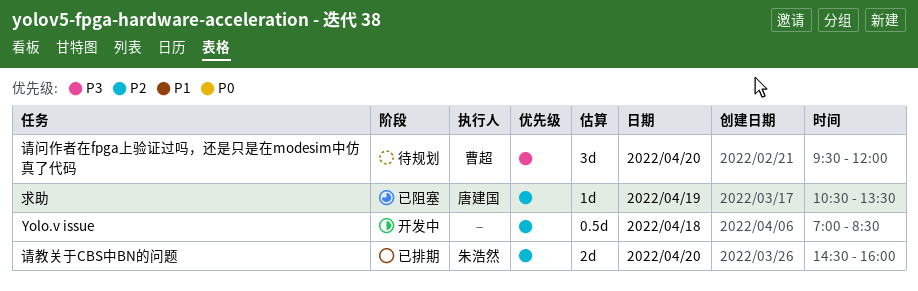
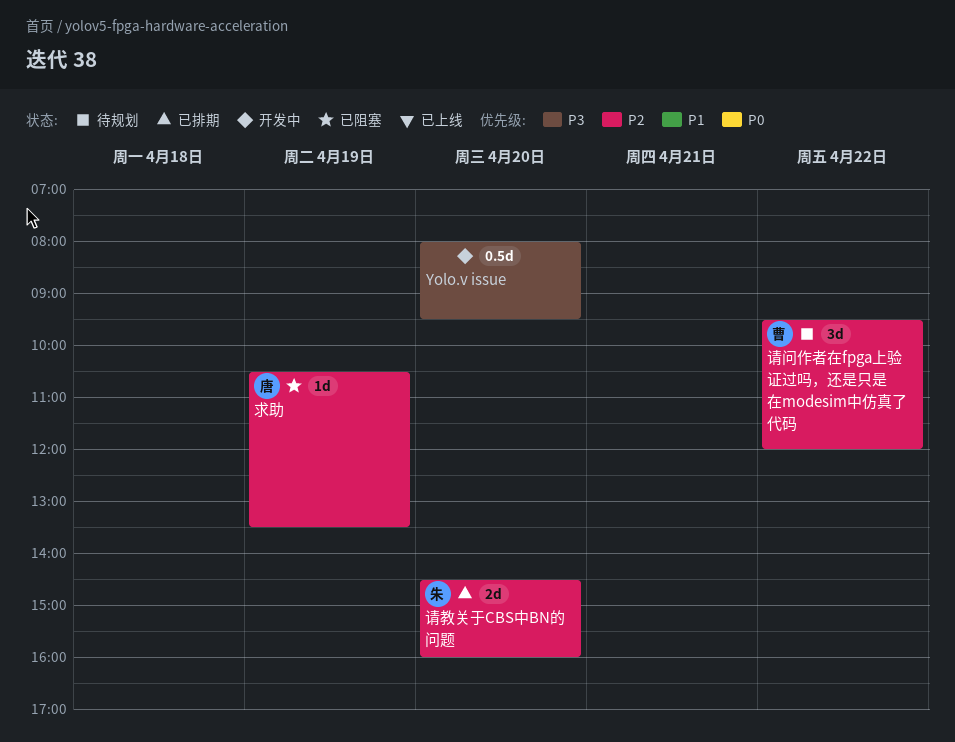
Yolo.v issue, priority: P2 -> P3
Yolo.v issue, day: Apr 18 -> Apr 20
Yolo.v issue, begins: 07:00 -> 08:00
Yolo.v issue, ends: 08:30 -> 09:30
请问作者在fpga上验证过吗，还是只是在modesim中仿真了代码, priority: P3 -> P2
请问作者在fpga上验证过吗，还是只是在modesim中仿真了代码, day: Apr 20 -> Apr 22

